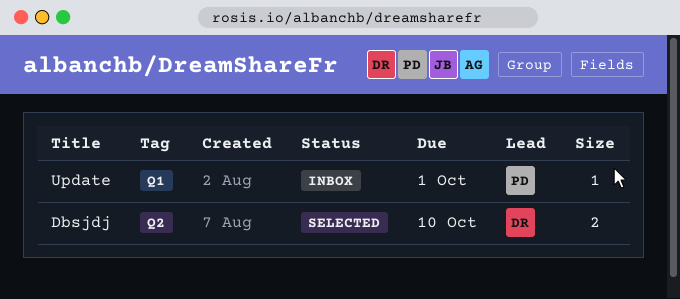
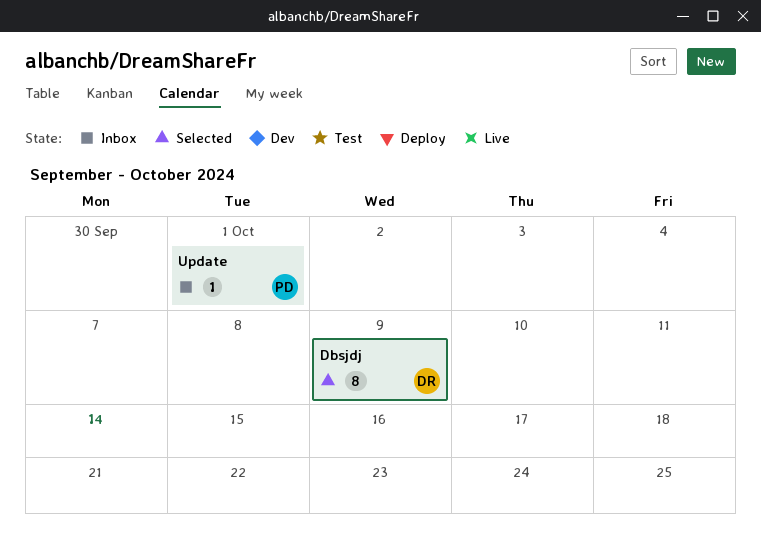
Dbsjdj, estimate: 2 -> 8
Dbsjdj, due: Oct 10 -> Oct 9

